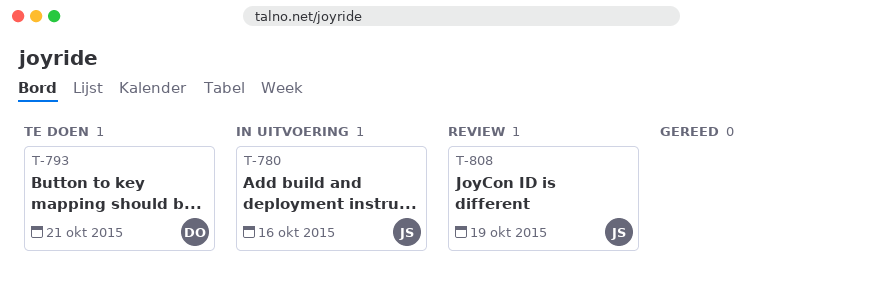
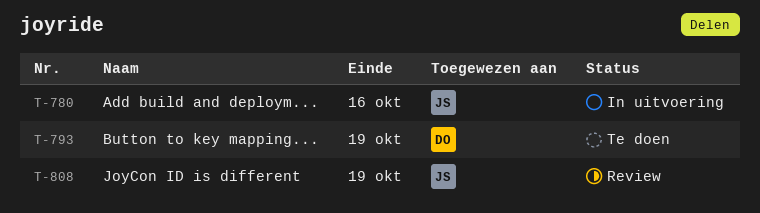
T-793, due: Oct 21 -> Oct 19

